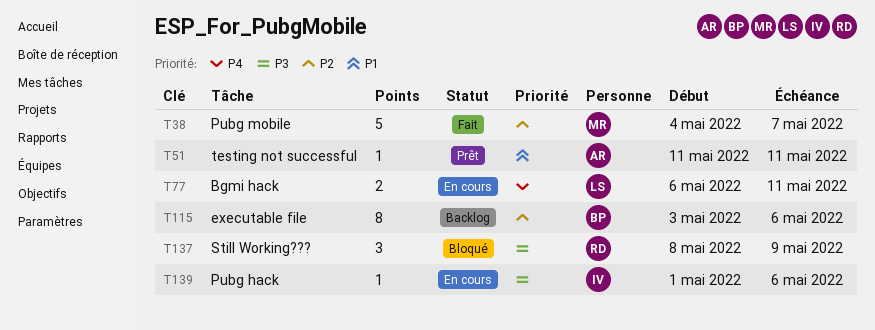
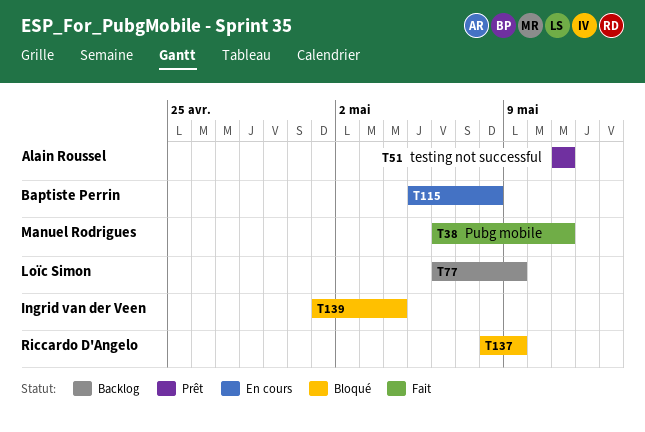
T38, start: May 4 -> May 6
T38, due: May 7 -> May 11
T77, status: En cours -> Backlog
T77, due: May 11 -> May 9
T115, status: Backlog -> En cours
T115, start: May 3 -> May 5
T115, due: May 6 -> May 8
T139, status: En cours -> Bloqué
T139, due: May 6 -> May 4

